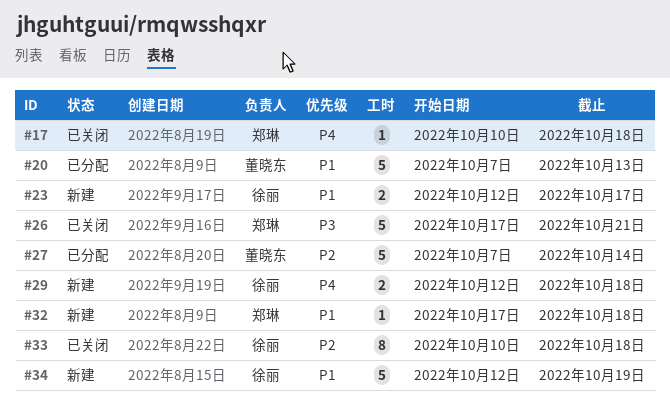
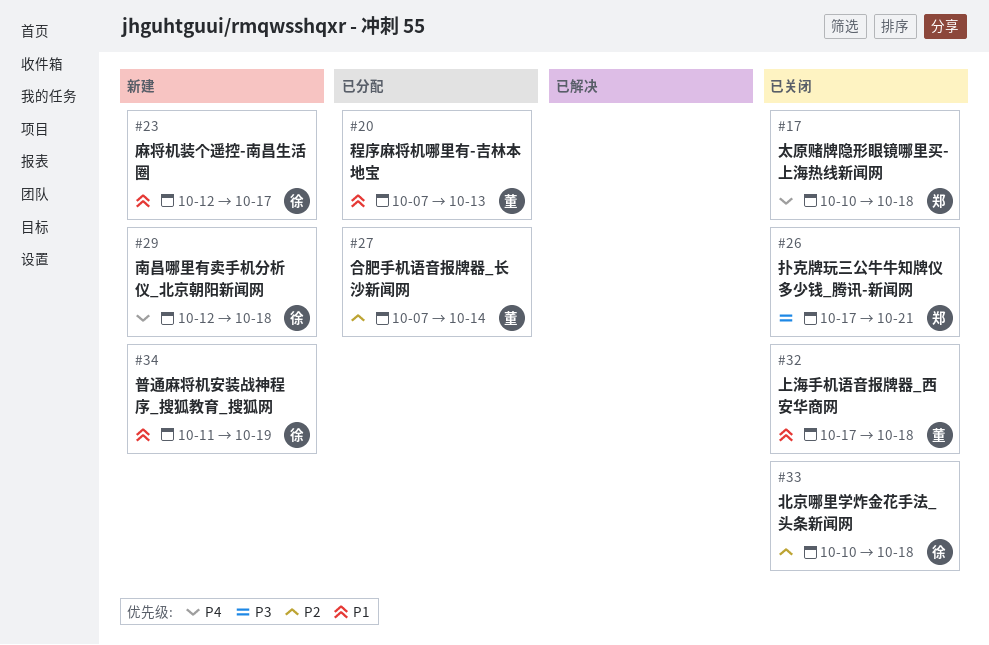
#32, status: 新建 -> 已关闭
#32, owner: 郑琳 -> 董晓东
#34, start: Oct 12 -> Oct 11

